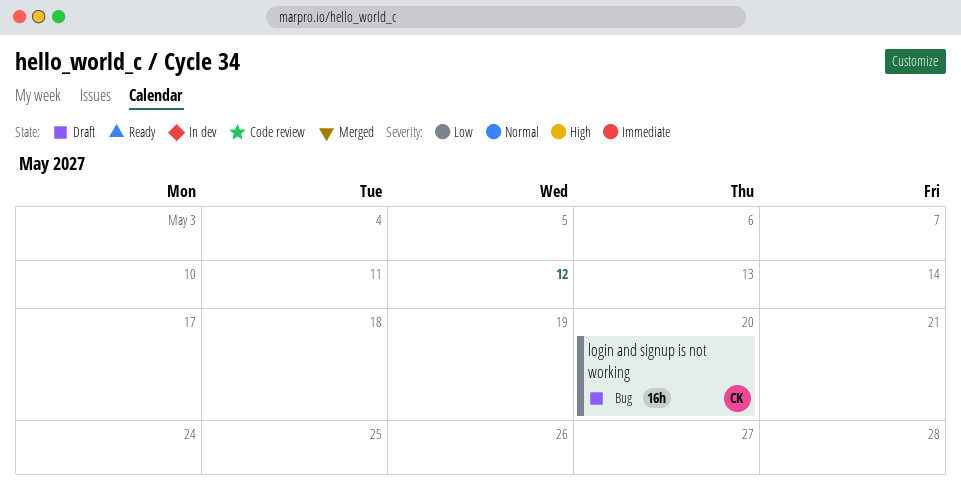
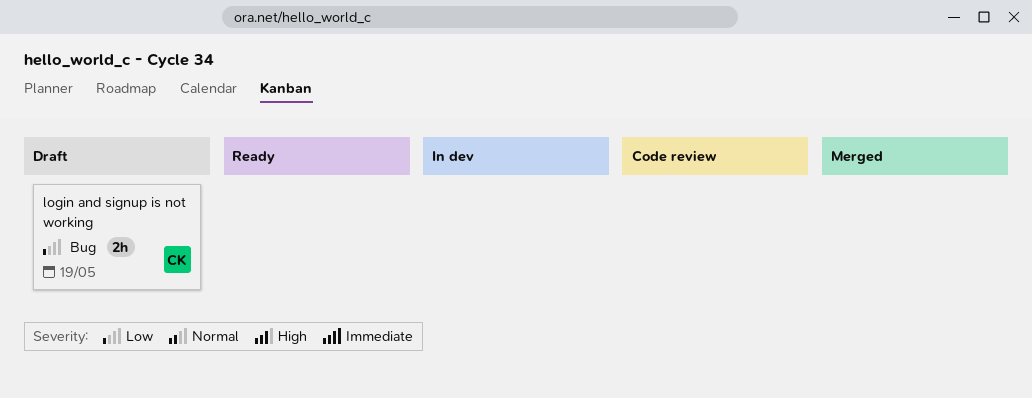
login and signup is not working, estimate: 16h -> 2h
login and signup is not working, due: May 20 -> May 19

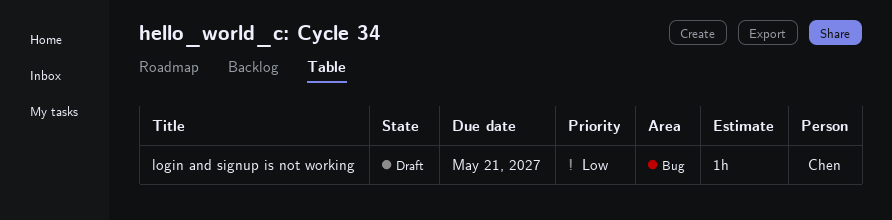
login and signup is not working, estimate: 2h -> 1h
login and signup is not working, due: May 19 -> May 21

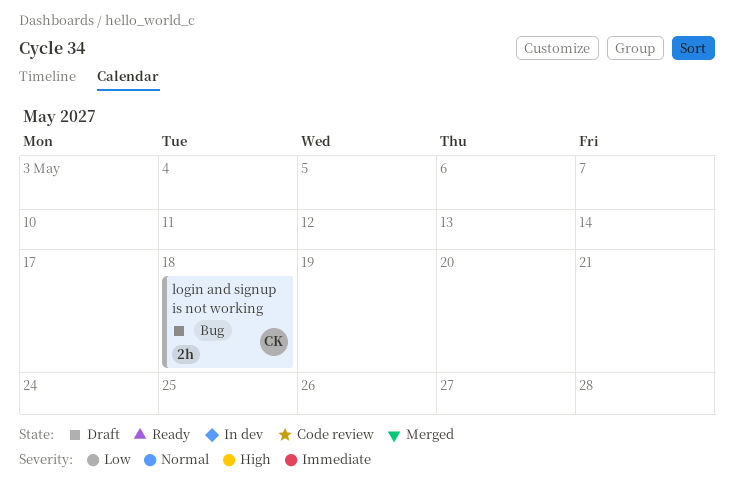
login and signup is not working, estimate: 1h -> 2h
login and signup is not working, due: May 21 -> May 18

